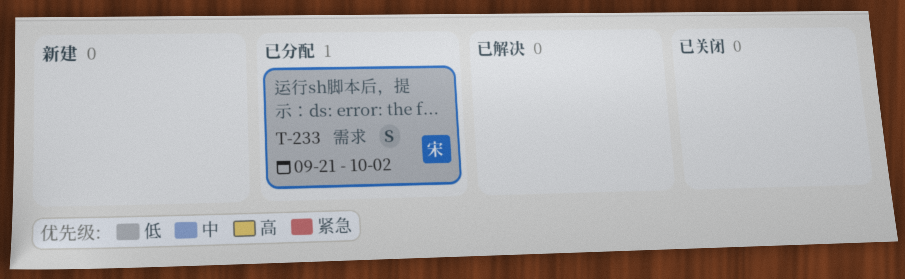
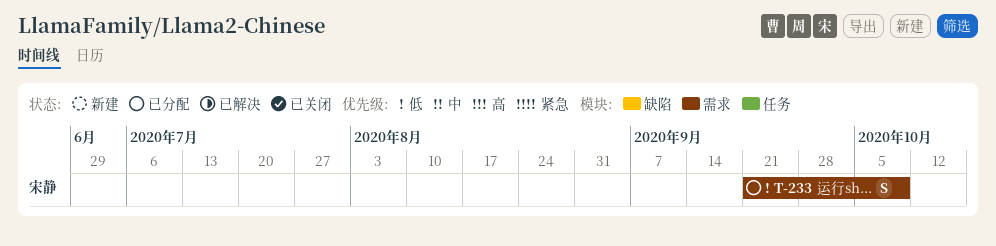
T-233, due: Oct 2 -> Oct 9

